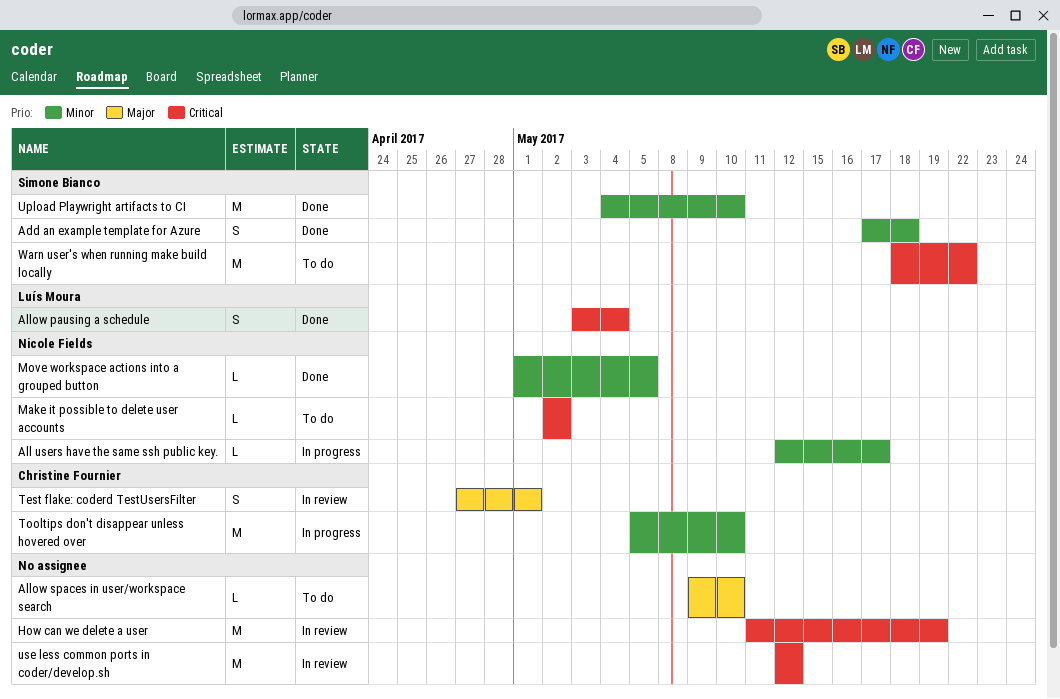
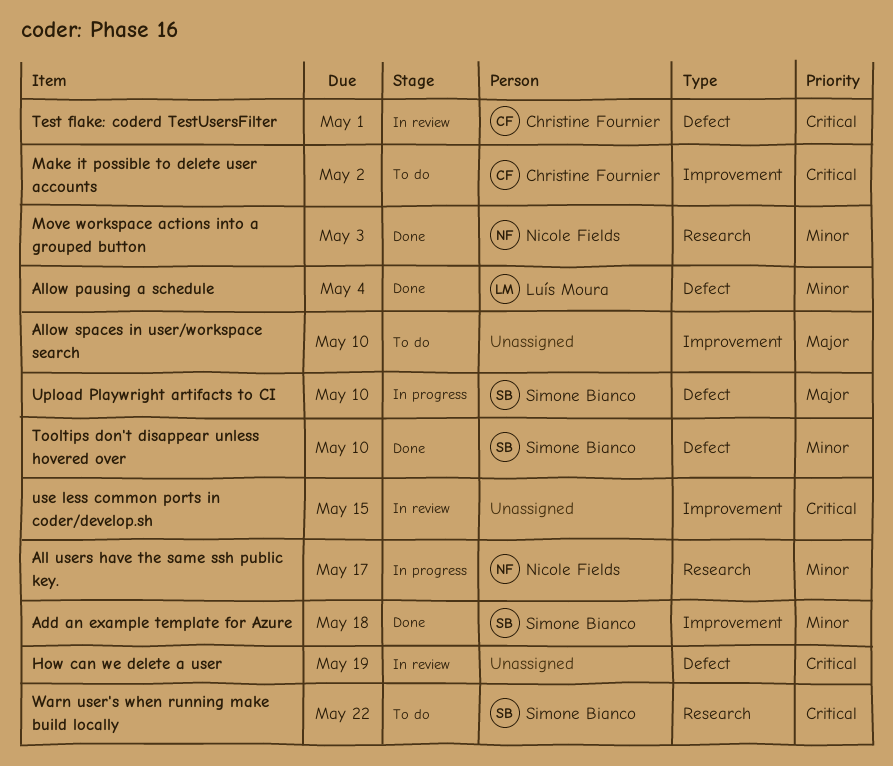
Allow pausing a schedule, priority: Critical -> Minor
Make it possible to delete user accounts, owner: Nicole Fields -> Christine Fournier
Move workspace actions into a grouped button, due: May 5 -> May 3
Test flake: coderd TestUsersFilter, priority: Major -> Critical
Tooltips don't disappear unless hovered over, status: In progress -> Done
Tooltips don't disappear unless hovered over, owner: Christine Fournier -> Simone Bianco
Upload Playwright artifacts to CI, status: Done -> In progress
Upload Playwright artifacts to CI, priority: Minor -> Major
use less common ports in coder/develop.sh, due: May 12 -> May 15

